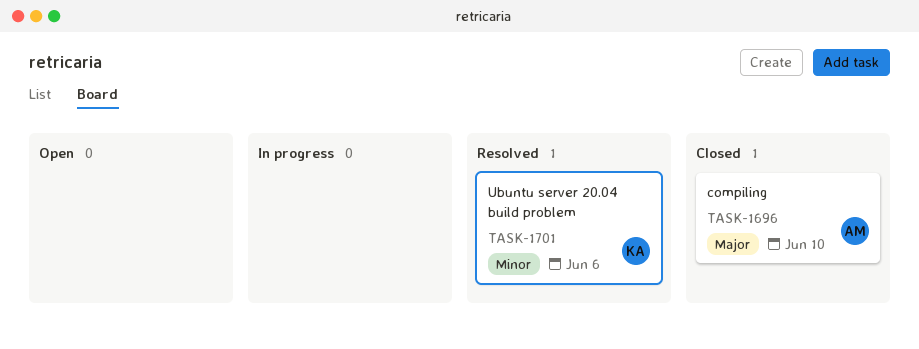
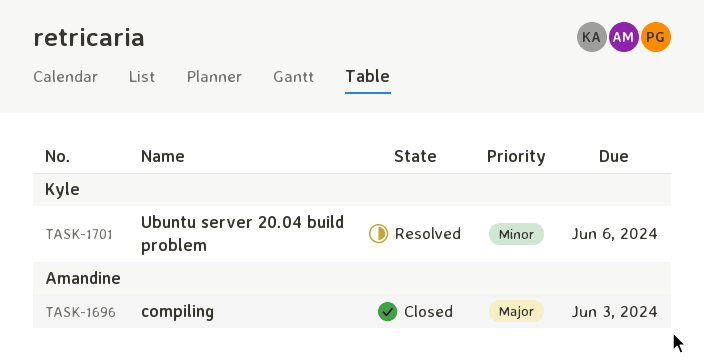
TASK-1696, due: Jun 10 -> Jun 3

